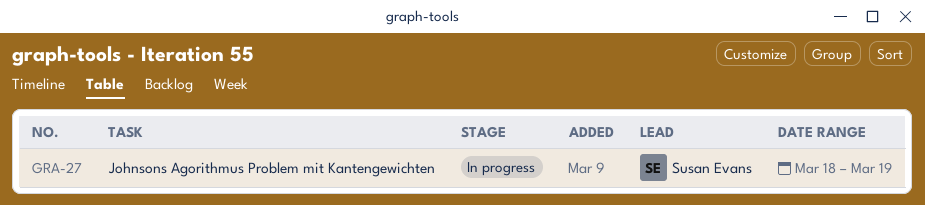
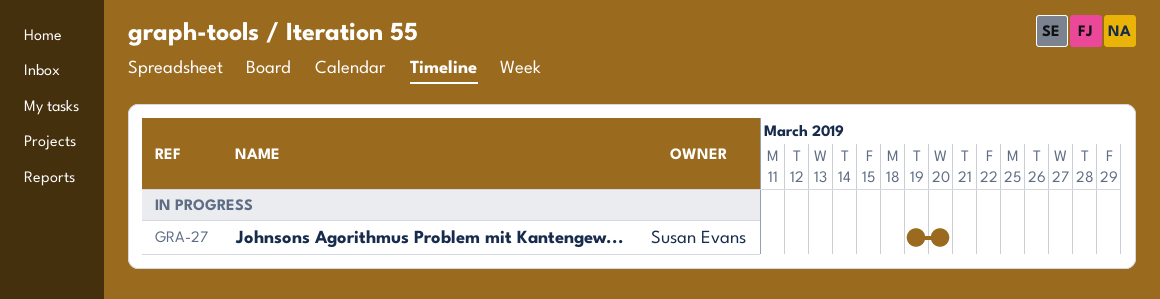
GRA-27, start: Mar 18 -> Mar 19
GRA-27, due: Mar 19 -> Mar 20

